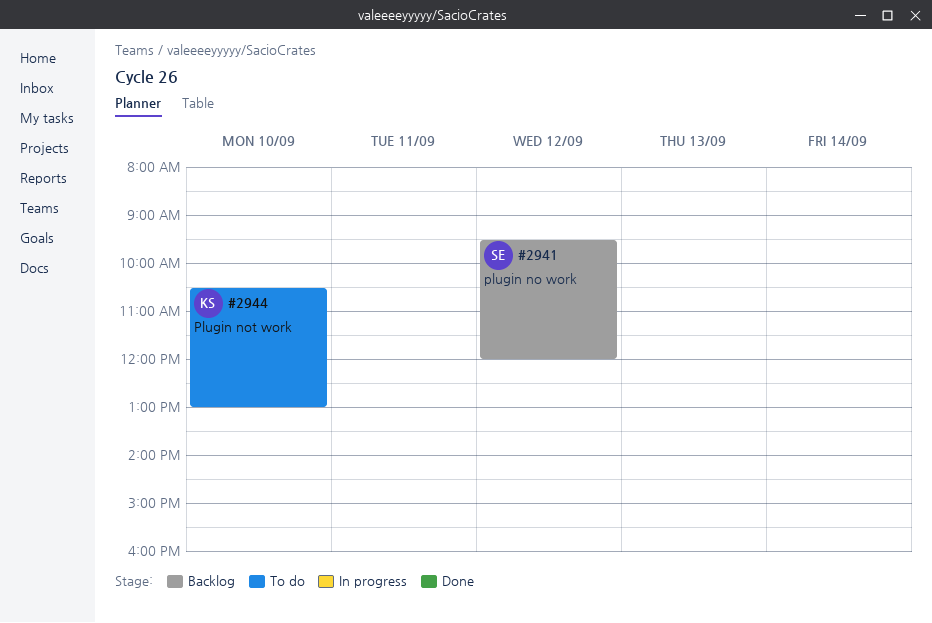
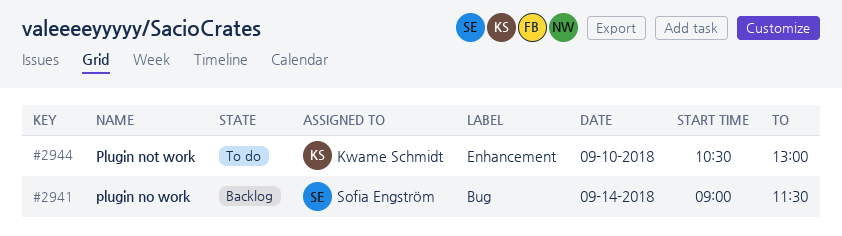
#2941, day: Sep 12 -> Sep 14
#2941, begins: 09:30 -> 09:00
#2941, ends: 12:00 -> 11:30

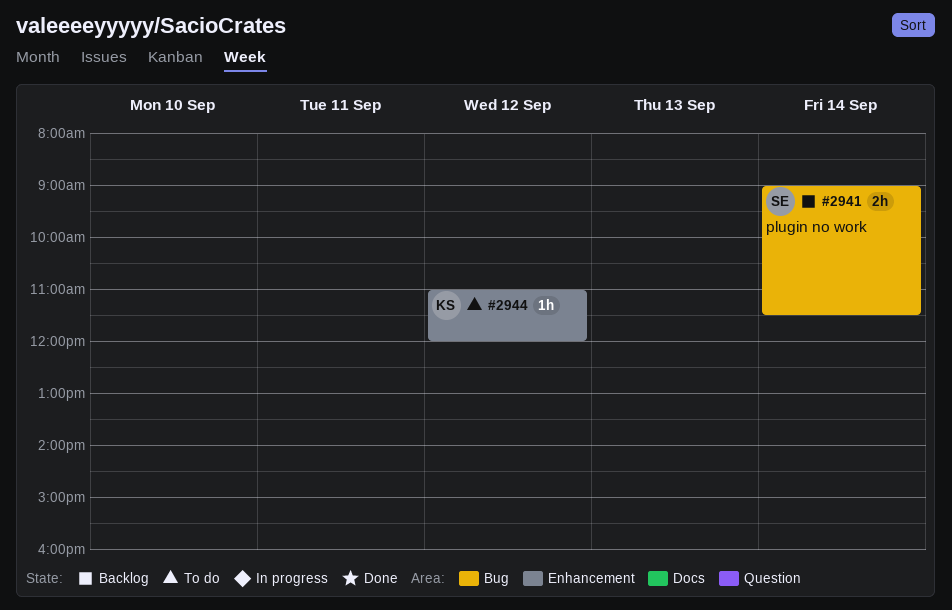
#2944, day: Sep 10 -> Sep 12
#2944, begins: 10:30 -> 11:00
#2944, ends: 13:00 -> 12:00

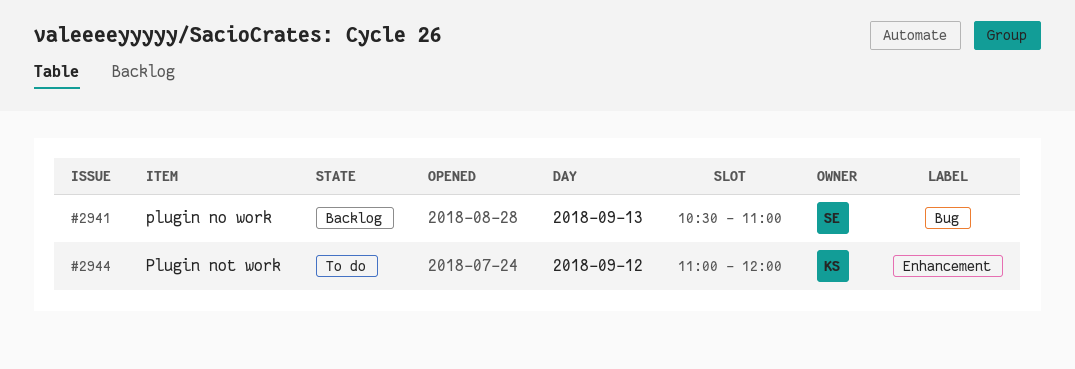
#2941, day: Sep 14 -> Sep 13
#2941, begins: 09:00 -> 10:30
#2941, ends: 11:30 -> 11:00

